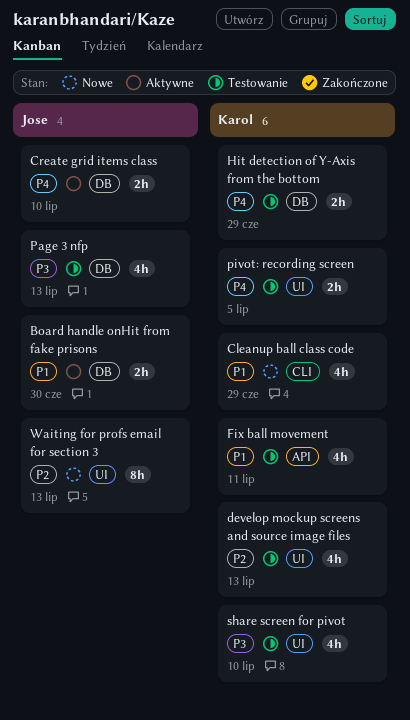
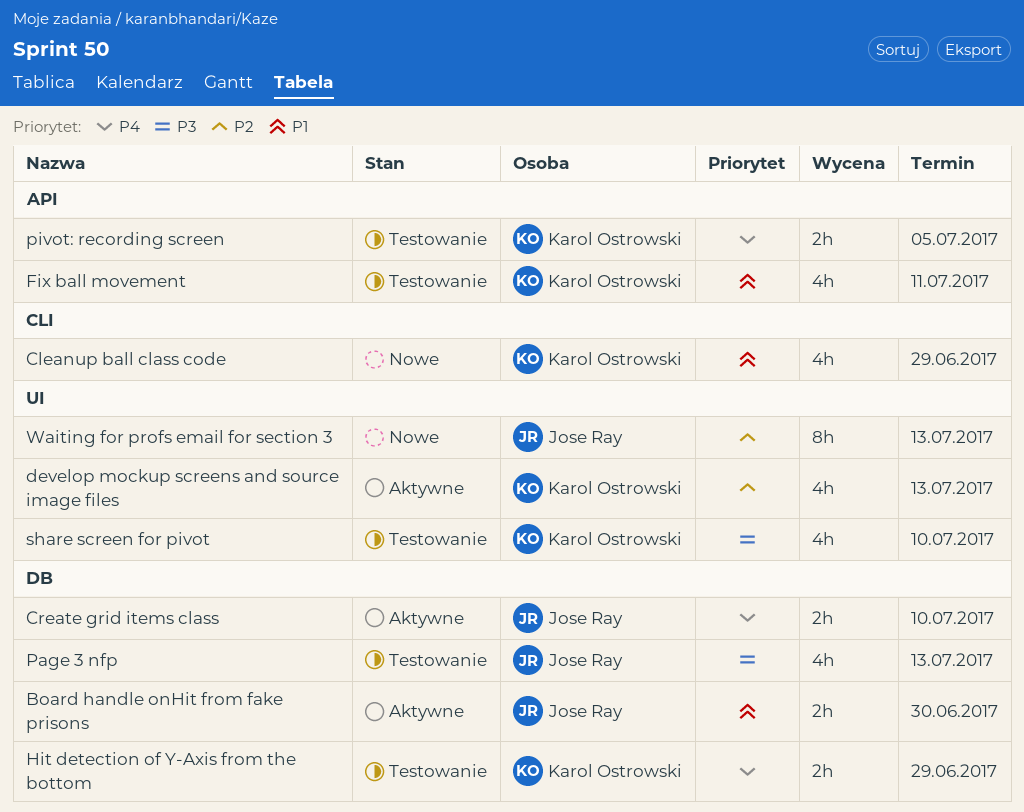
develop mockup screens and source image files, status: Testowanie -> Aktywne
pivot: recording screen, label: UI -> API

